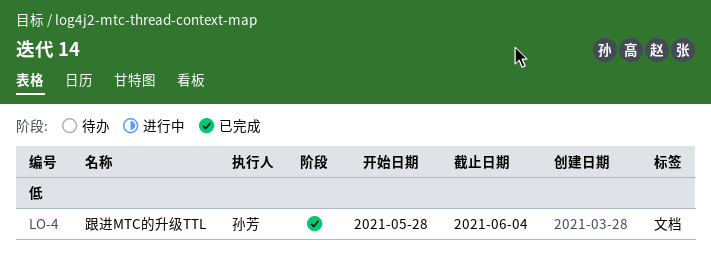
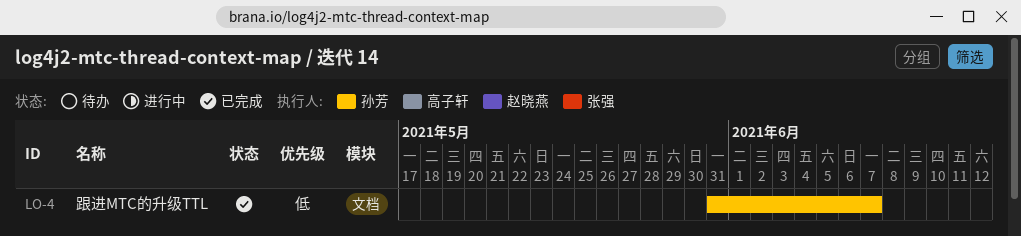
LO-4, start: May 28 -> May 31
LO-4, due: Jun 4 -> Jun 7

